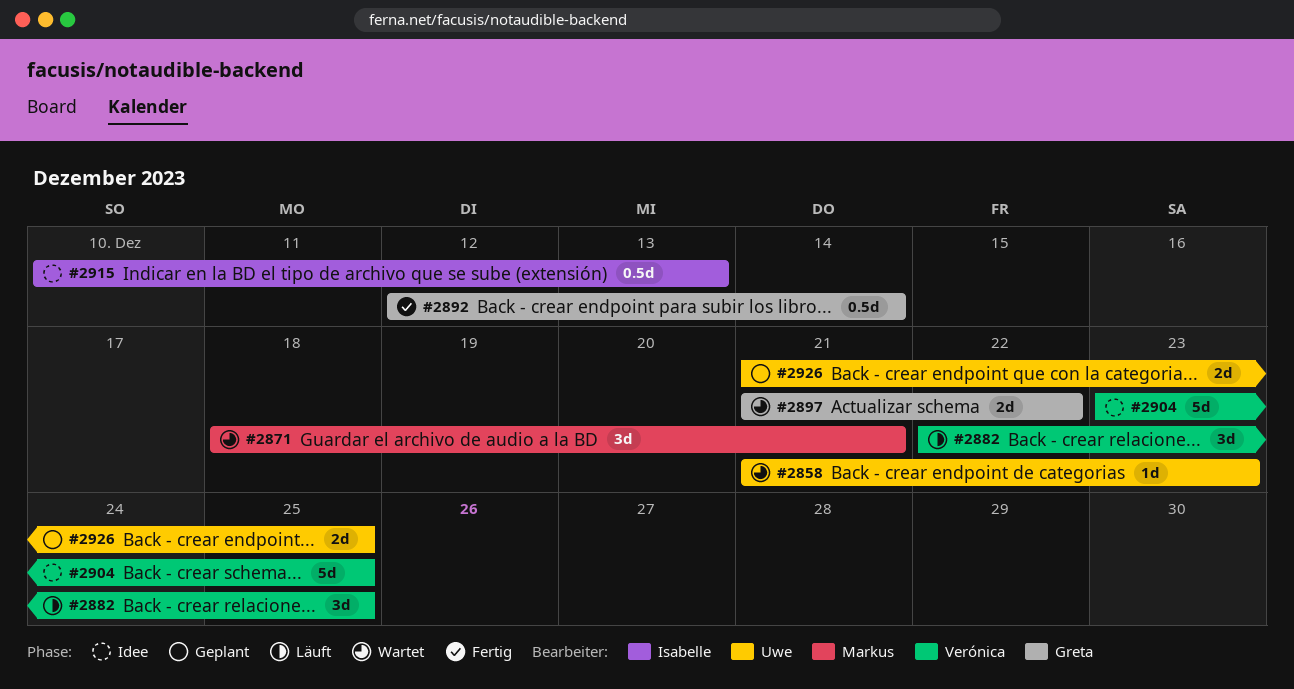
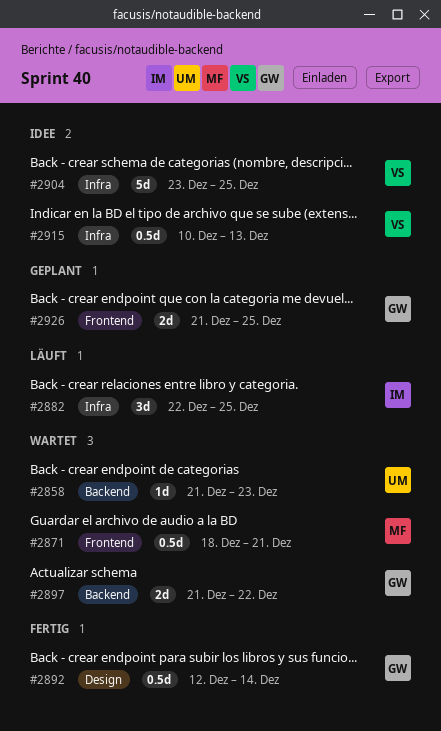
#2871, estimate: 3d -> 0.5d
#2882, owner: Verónica -> Isabelle
#2915, owner: Isabelle -> Verónica
#2926, owner: Uwe -> Greta

